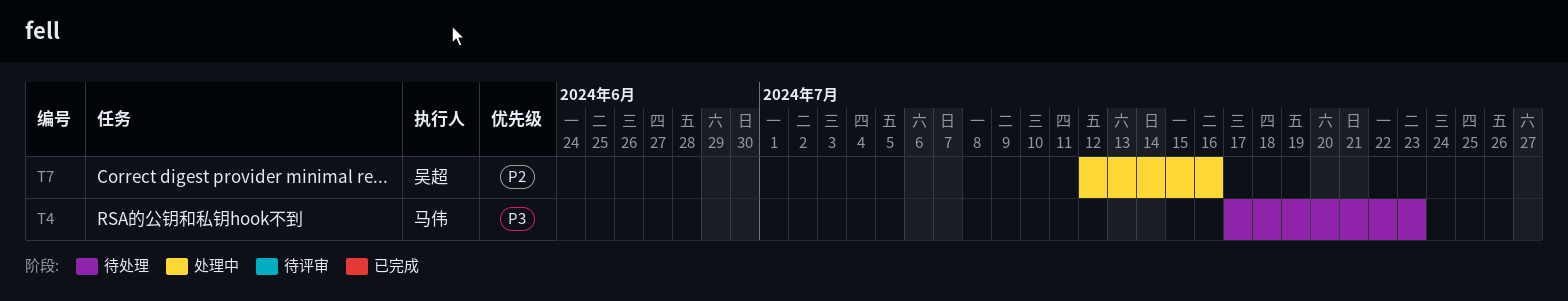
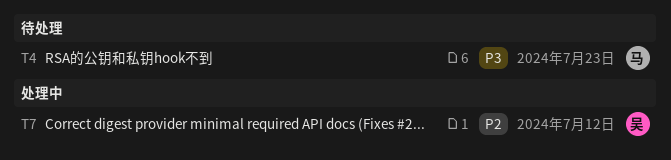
T7, due: Jul 16 -> Jul 12

